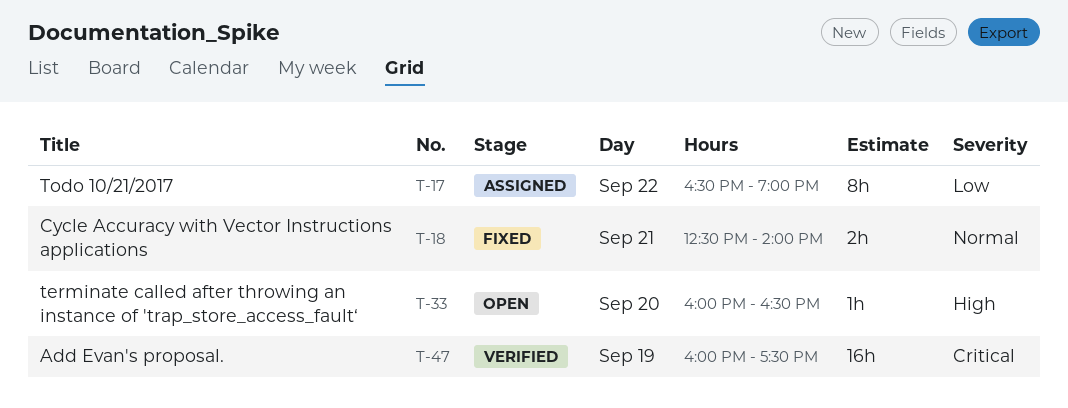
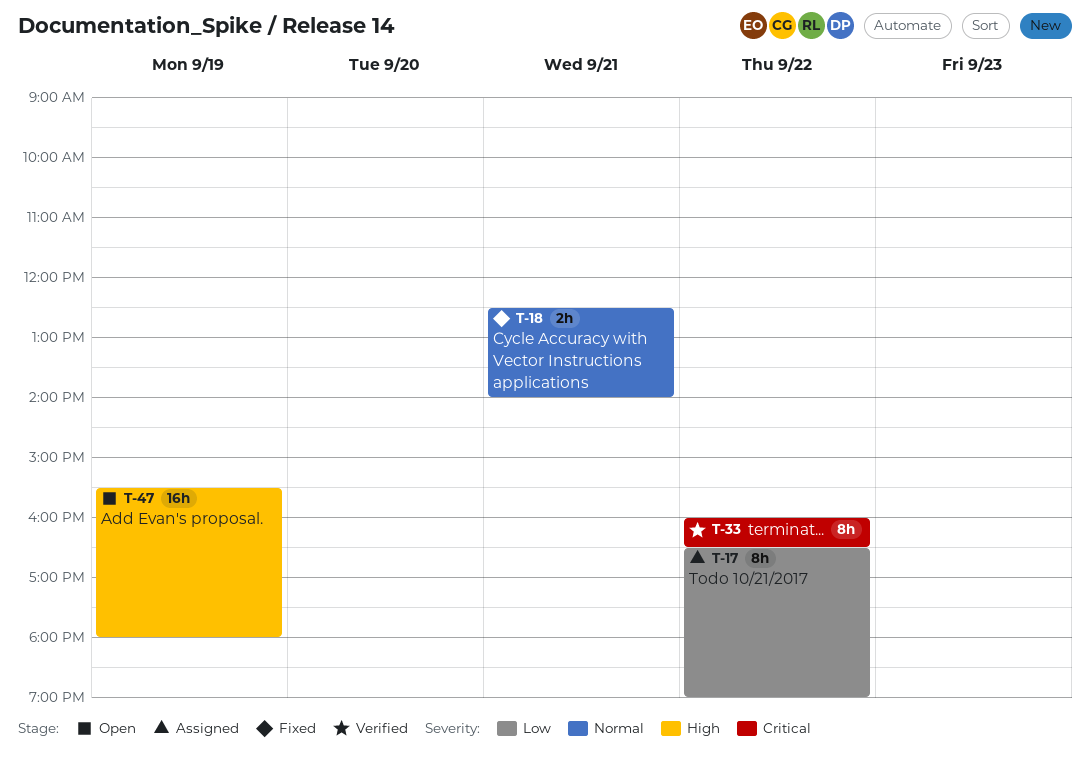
T-33, status: Open -> Verified
T-33, priority: High -> Critical
T-33, estimate: 1h -> 8h
T-33, day: Sep 20 -> Sep 22
T-47, status: Verified -> Open
T-47, priority: Critical -> High
T-47, begins: 16:00 -> 15:30
T-47, ends: 17:30 -> 18:00

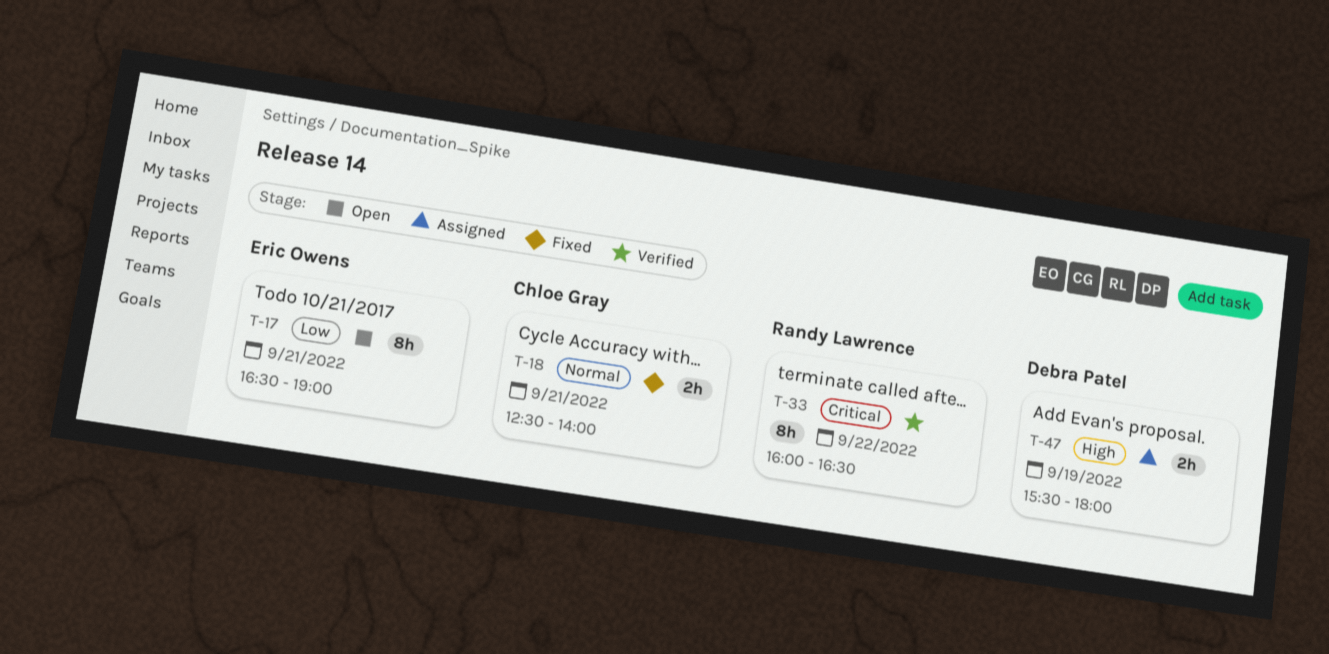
T-17, status: Assigned -> Open
T-17, day: Sep 22 -> Sep 21
T-47, status: Open -> Assigned
T-47, estimate: 16h -> 2h

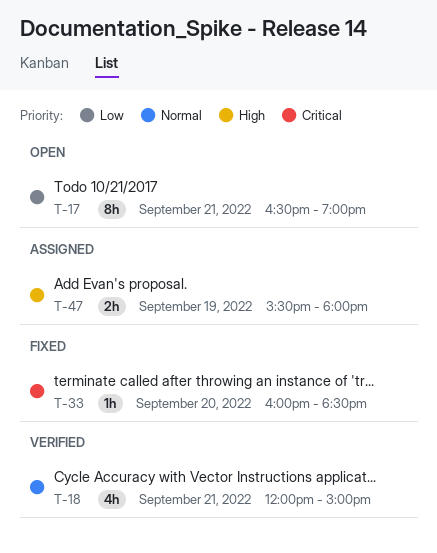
T-18, status: Fixed -> Verified
T-18, estimate: 2h -> 4h
T-18, begins: 12:30 -> 12:00
T-18, ends: 14:00 -> 15:00
T-33, status: Verified -> Fixed
T-33, estimate: 8h -> 1h
T-33, day: Sep 22 -> Sep 20
T-33, ends: 16:30 -> 18:30

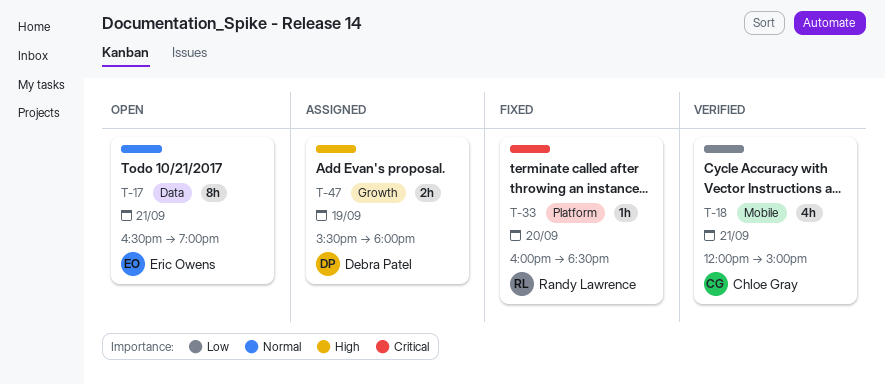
T-17, priority: Low -> Normal
T-18, priority: Normal -> Low

